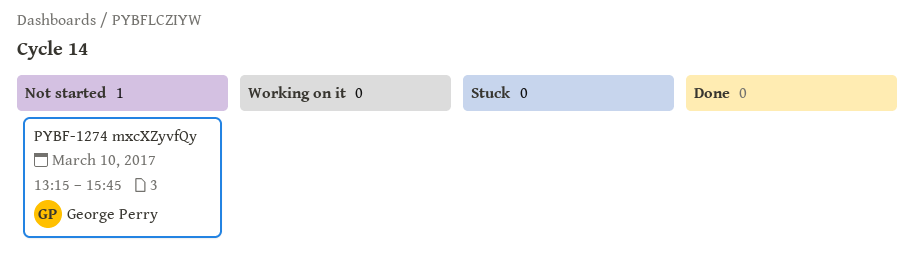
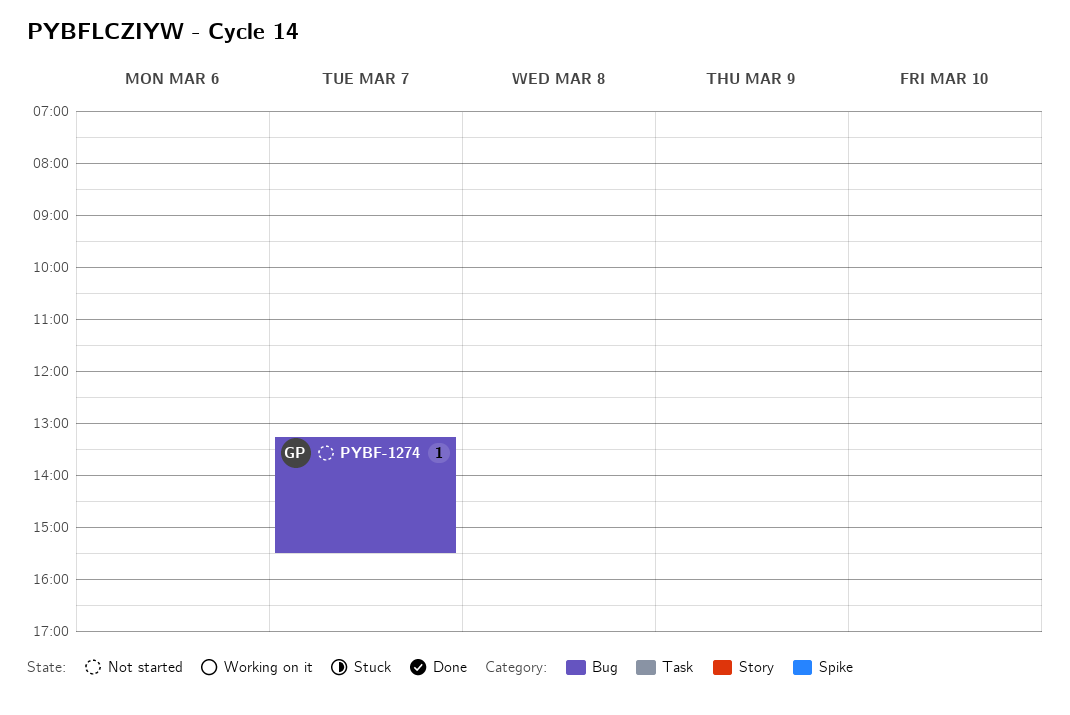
PYBF-1274, day: Mar 10 -> Mar 7
PYBF-1274, ends: 15:45 -> 15:30

